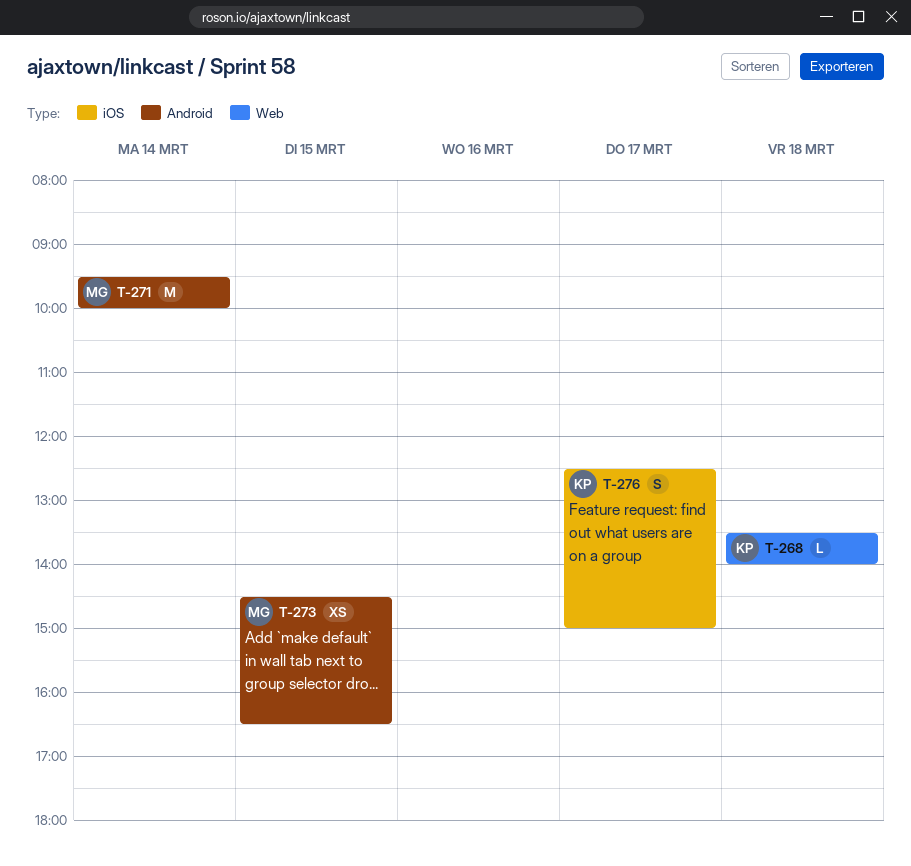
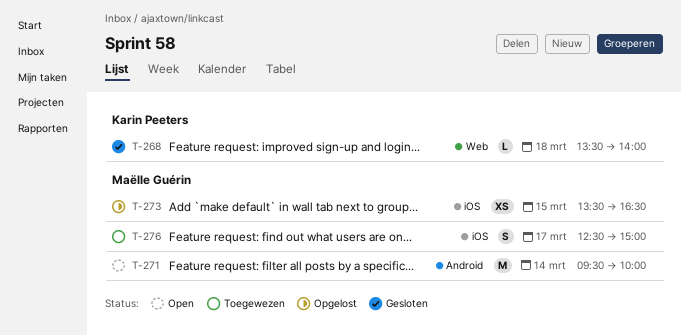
T-273, label: Android -> iOS
T-273, begins: 14:30 -> 13:30
T-276, owner: Karin Peeters -> Maëlle Guérin

